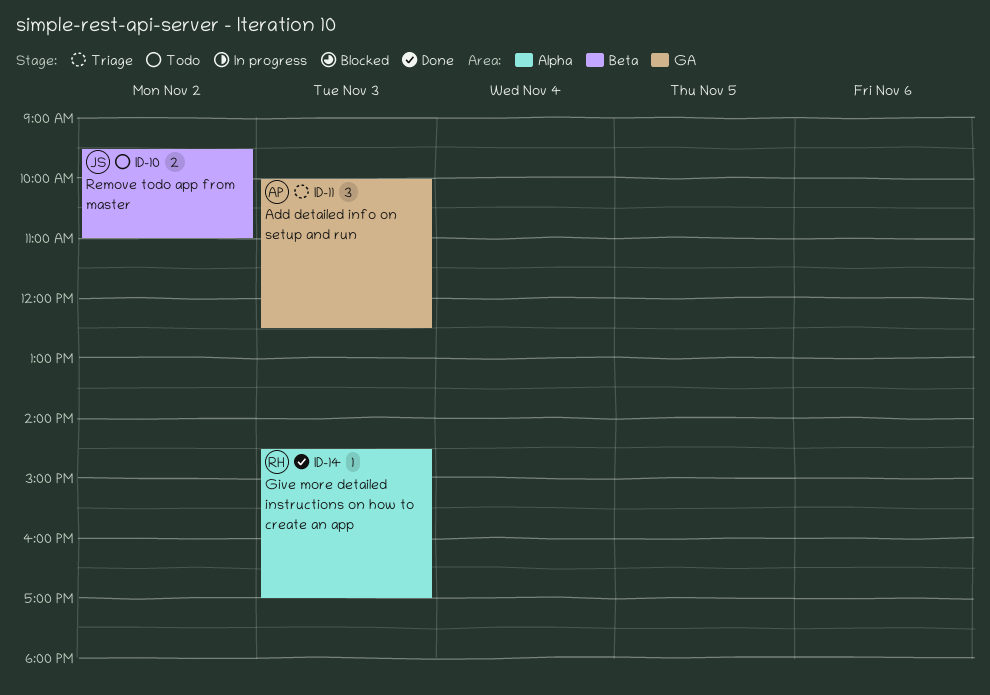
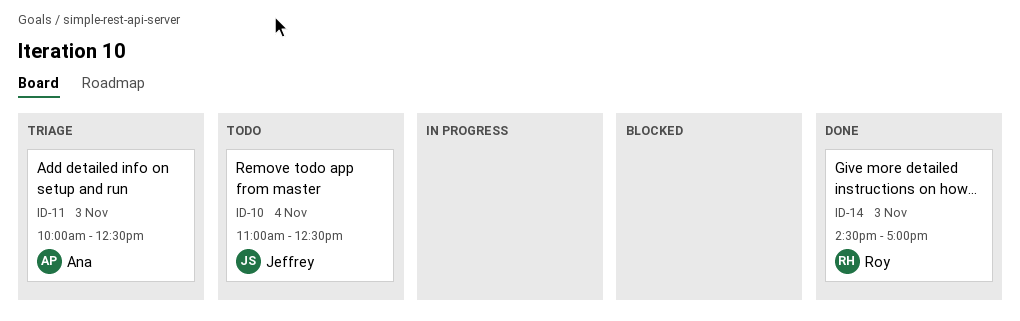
ID-10, day: Nov 2 -> Nov 4
ID-10, begins: 09:30 -> 11:00
ID-10, ends: 11:00 -> 12:30

